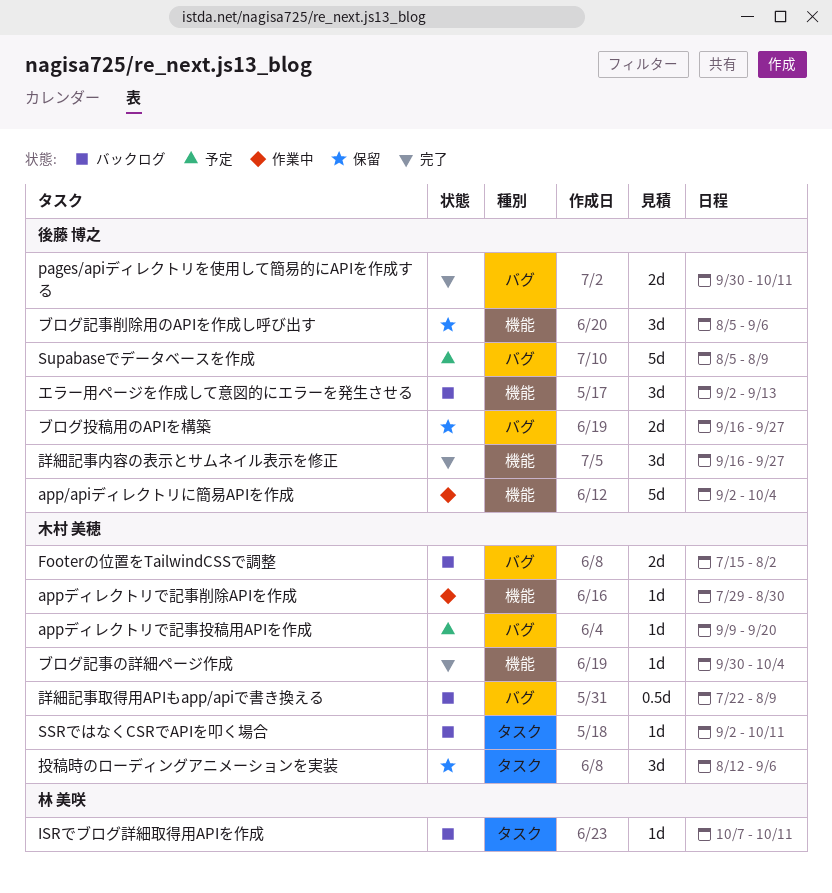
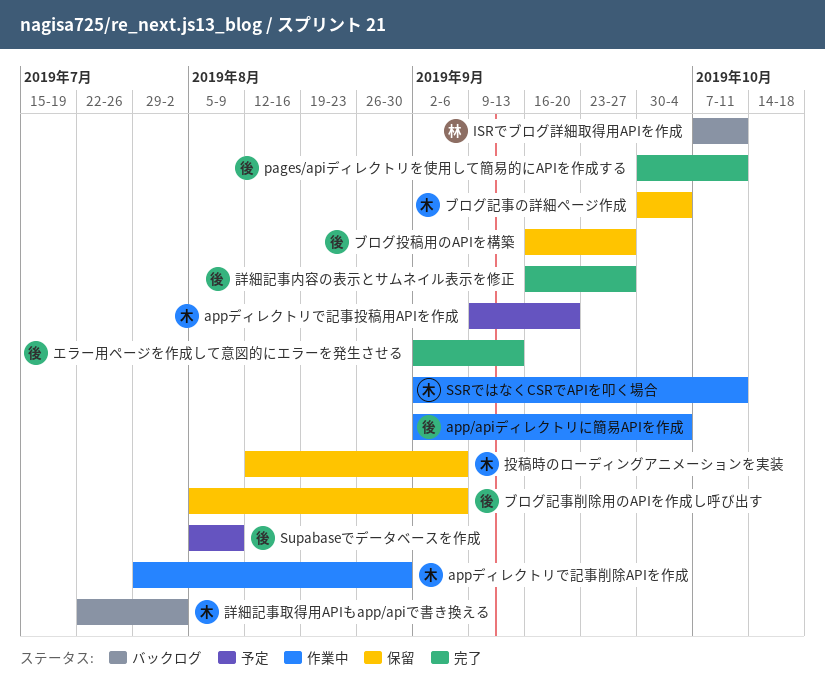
Footerの位置をTailwindCSSで調整: present -> none
SSRではなくCSRでAPIを叩く場合, status: バックログ -> 作業中
エラー用ページを作成して意図的にエラーを発生させる, status: バックログ -> 完了
ブログ記事の詳細ページ作成, status: 完了 -> 保留
詳細記事取得用APIもapp/apiで書き換える, due: Aug 9 -> Aug 2

